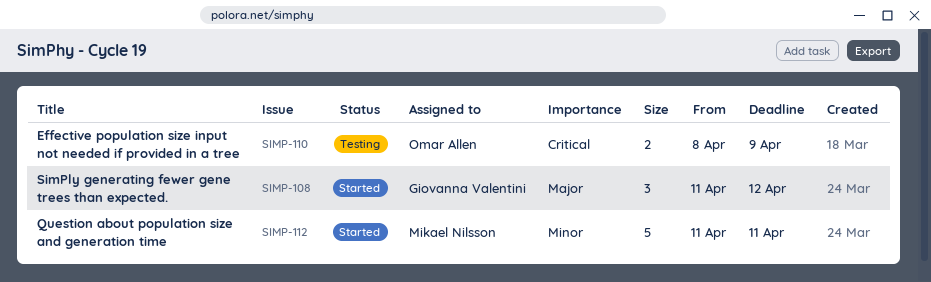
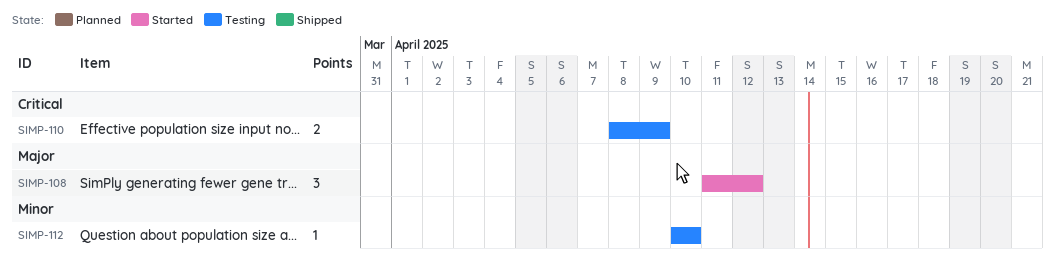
SIMP-112, status: Started -> Testing
SIMP-112, estimate: 5 -> 1
SIMP-112, start: Apr 11 -> Apr 10
SIMP-112, due: Apr 11 -> Apr 10

